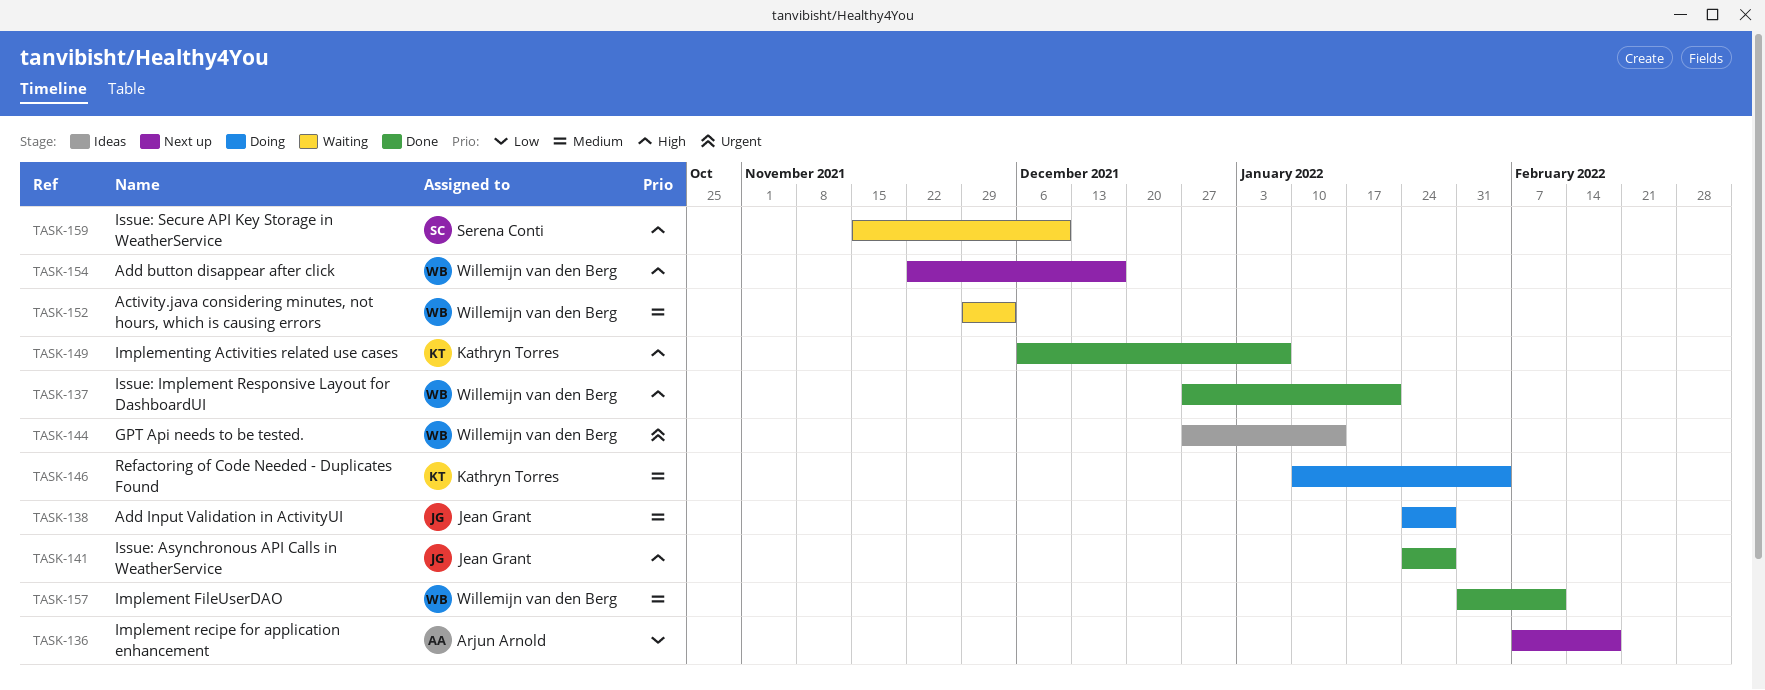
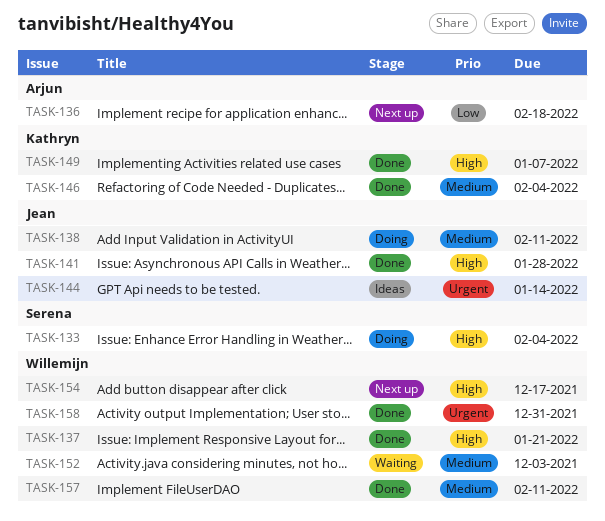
TASK-133: none -> present
TASK-138, due: Jan 28 -> Feb 11
TASK-144, owner: Willemijn van den Berg -> Jean Grant
TASK-146, status: Doing -> Done
TASK-158: none -> present
TASK-159: present -> none

